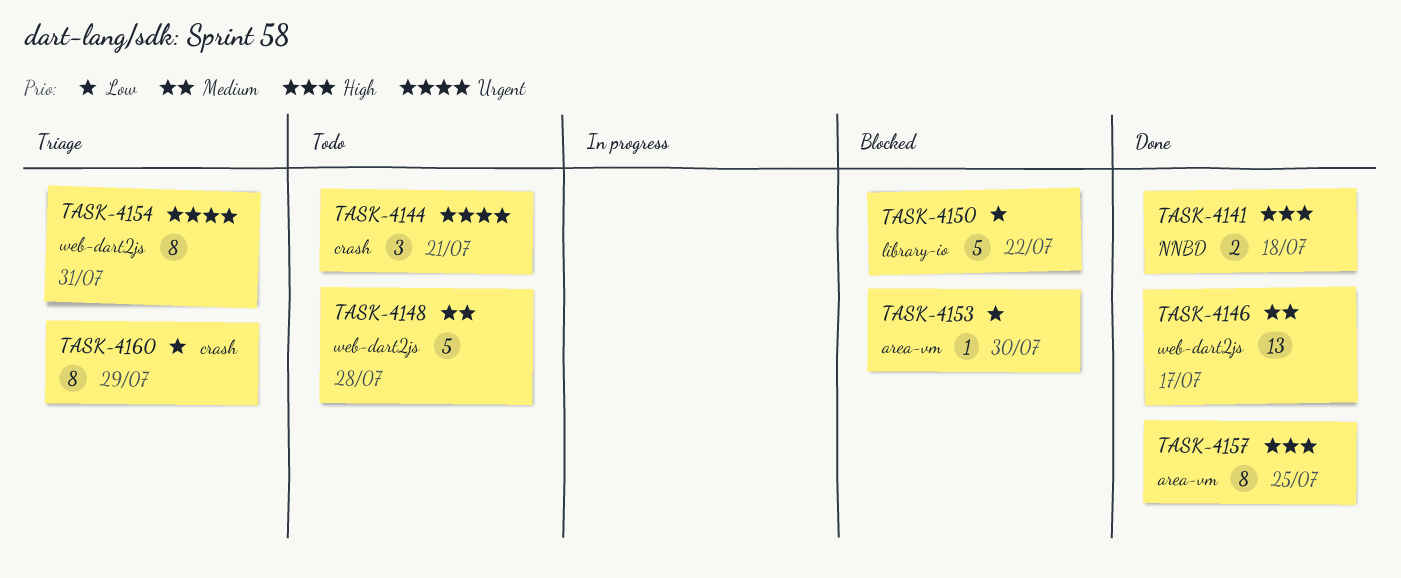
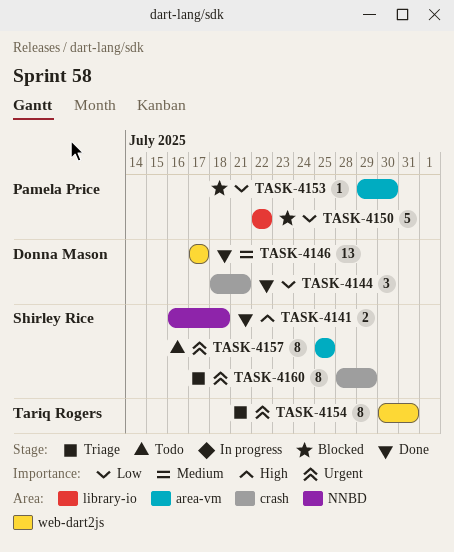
TASK-4144, status: Todo -> Done
TASK-4144, priority: Urgent -> Low
TASK-4148: present -> none
TASK-4157, status: Done -> Todo
TASK-4157, priority: High -> Urgent
TASK-4160, priority: Low -> Urgent

